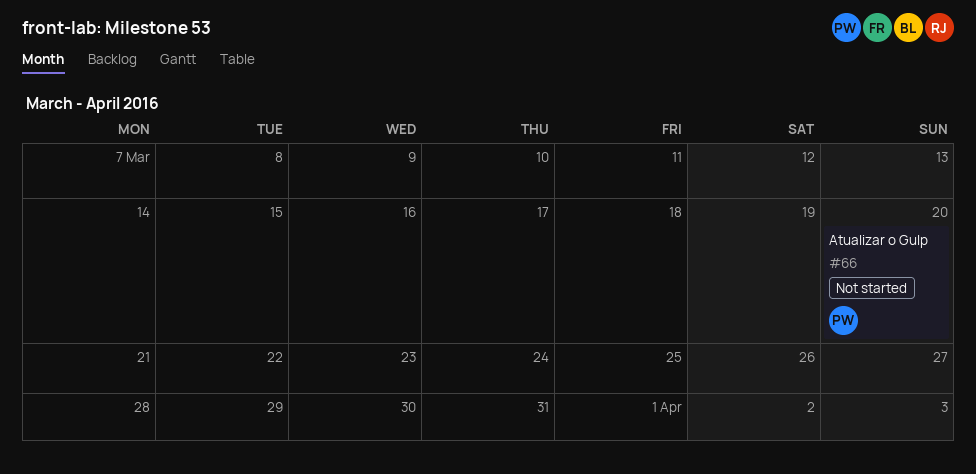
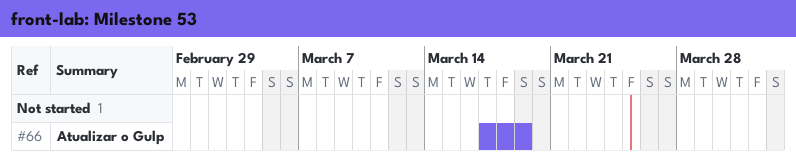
#66, due: Mar 20 -> Mar 19

